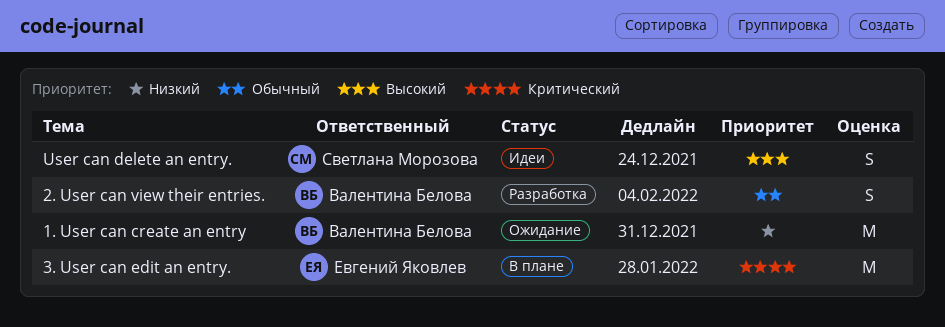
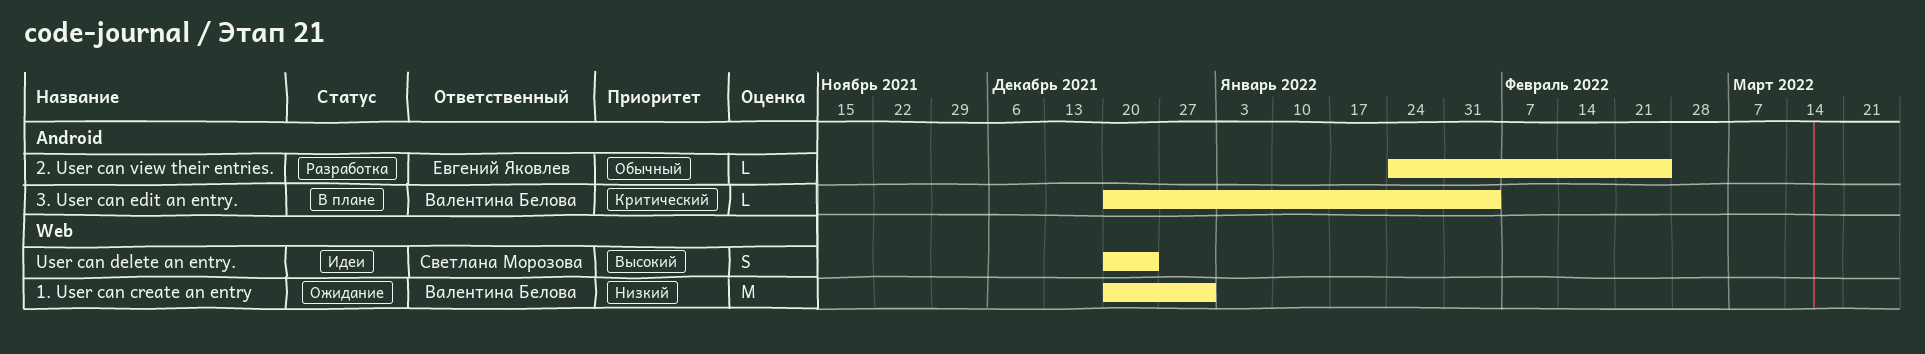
2. User can view their entries., owner: Валентина Белова -> Евгений Яковлев
2. User can view their entries., estimate: S -> L
2. User can view their entries., due: Feb 4 -> Feb 25
3. User can edit an entry., owner: Евгений Яковлев -> Валентина Белова
3. User can edit an entry., estimate: M -> L
3. User can edit an entry., due: Jan 28 -> Feb 4

